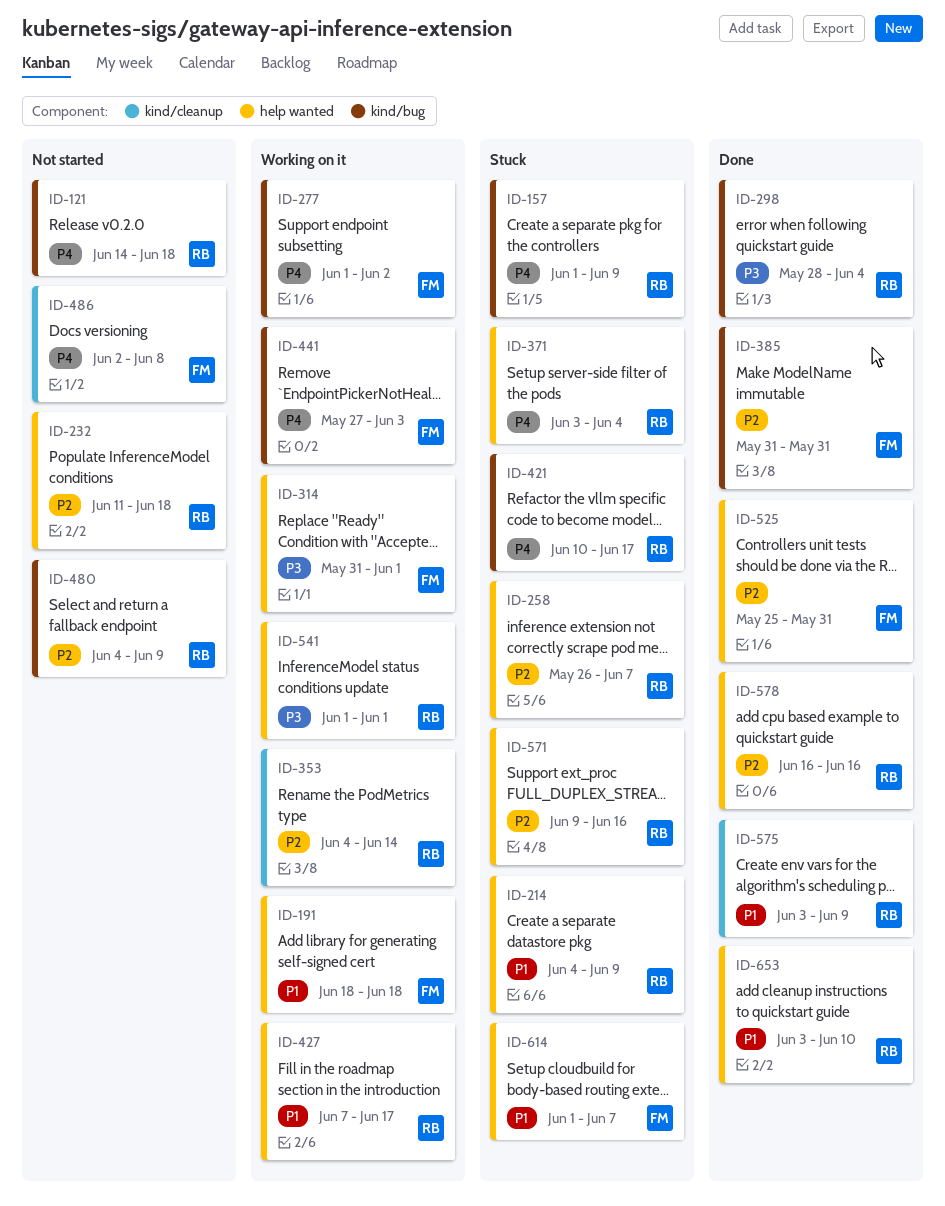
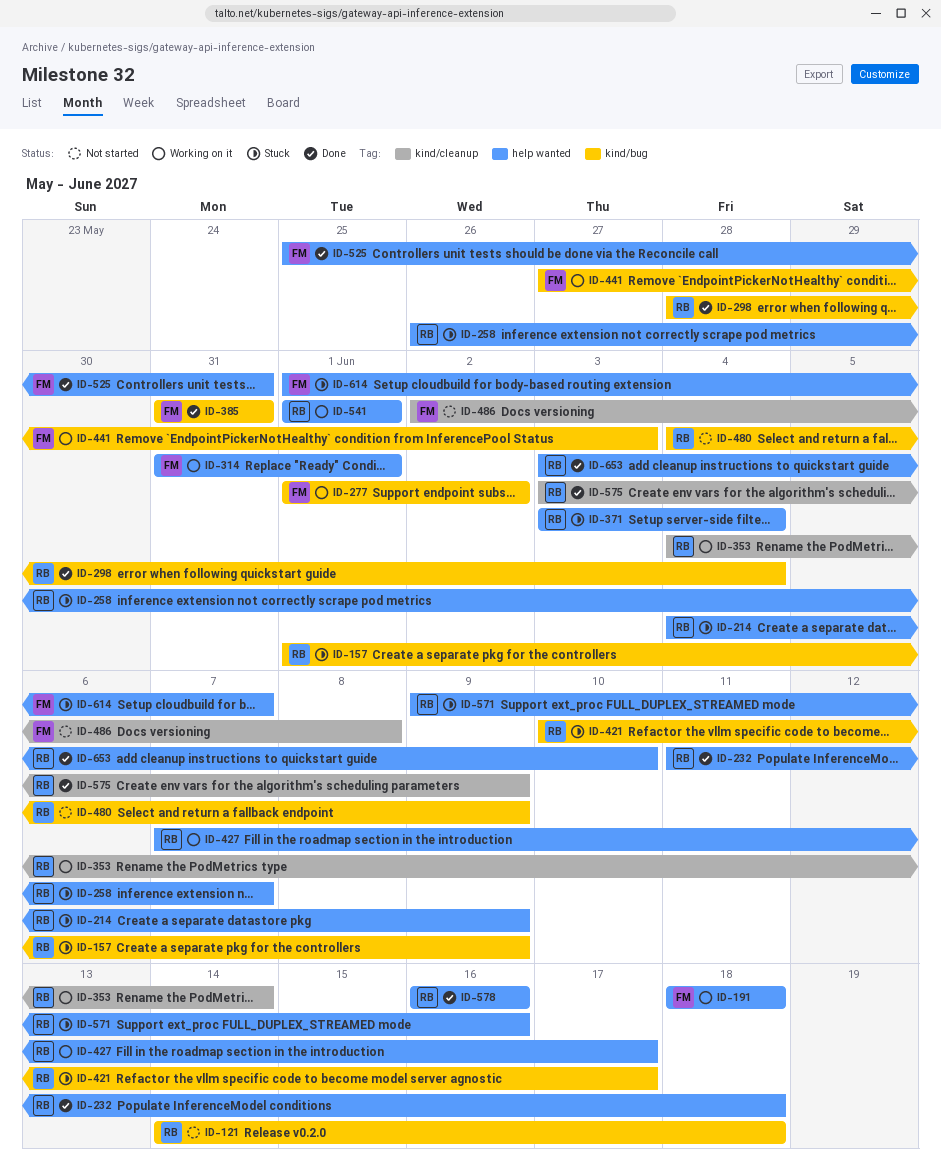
ID-232, status: Not started -> Done

